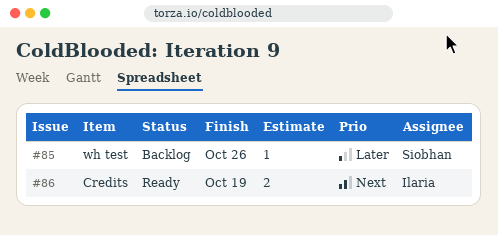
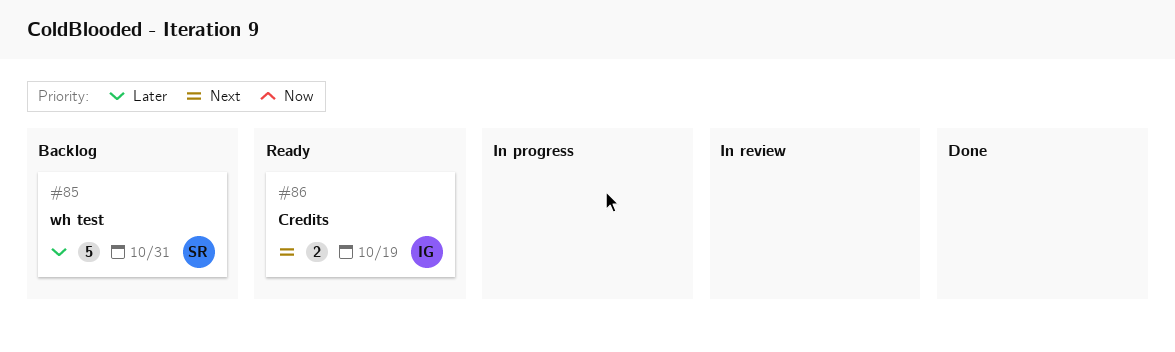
#85, estimate: 1 -> 5
#85, due: Oct 26 -> Oct 31

